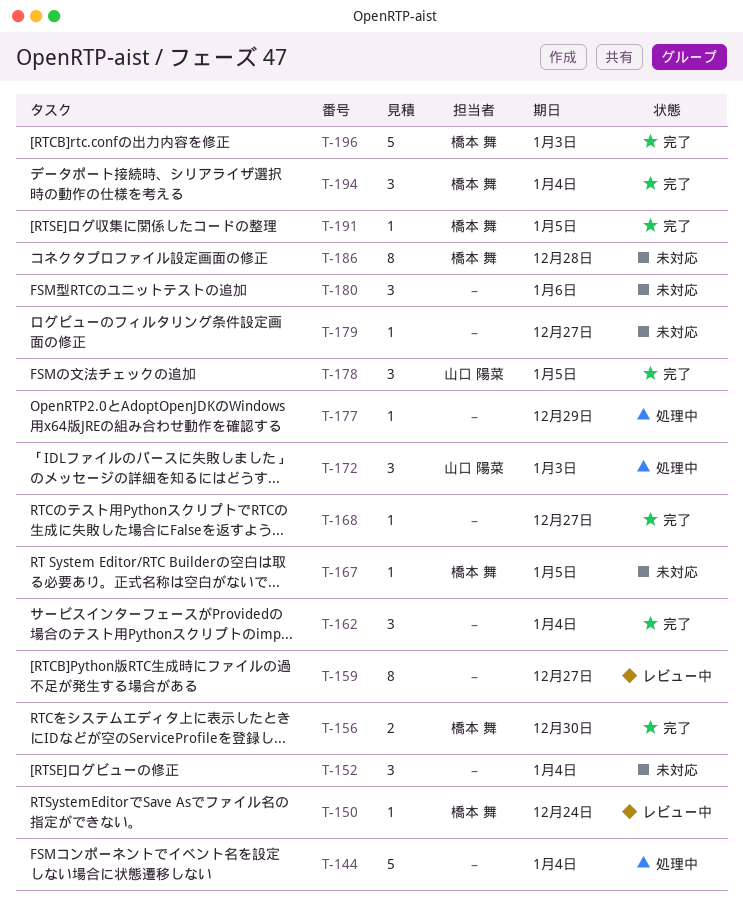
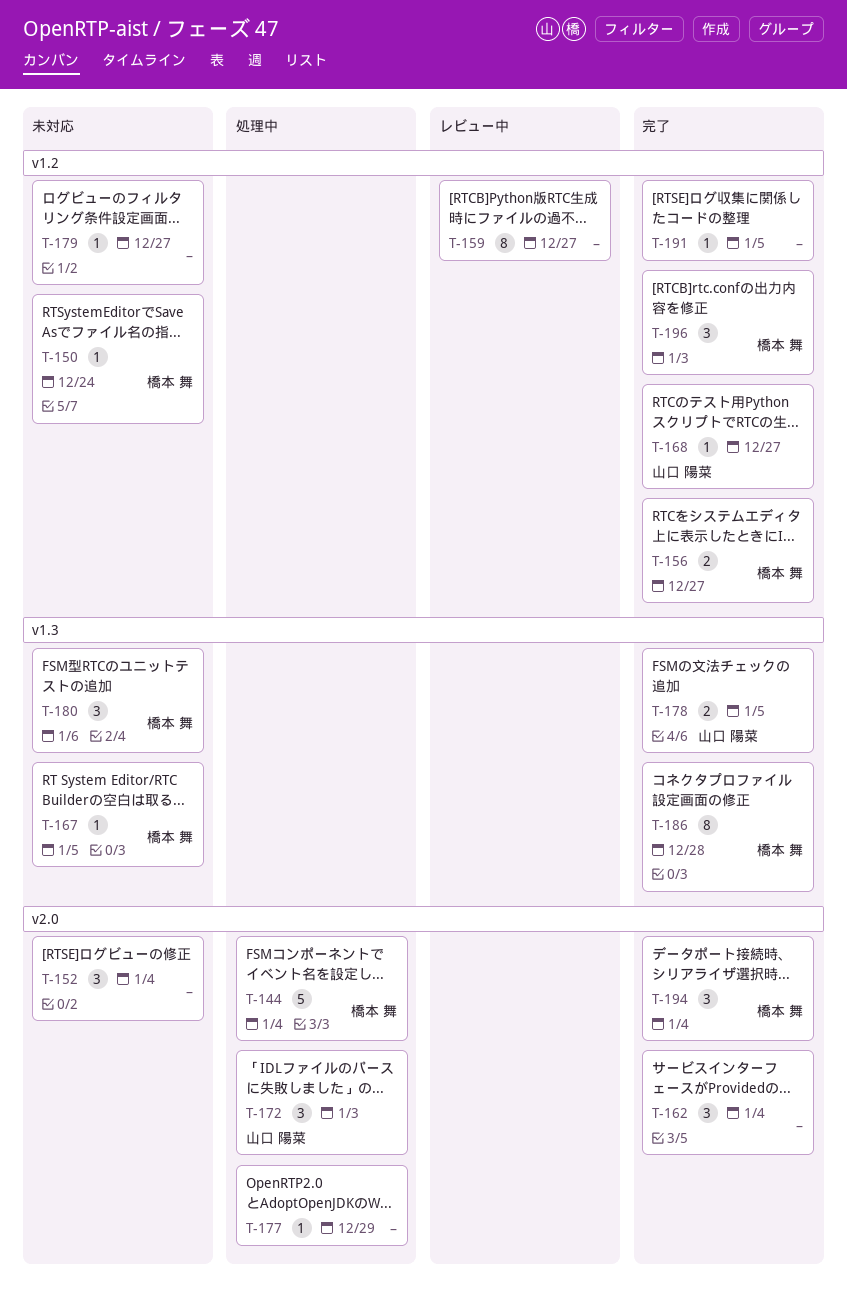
T-144, owner: none -> 橋本 舞
T-150, status: レビュー中 -> 未対応
T-156, due: Dec 30 -> Dec 27
T-168, owner: none -> 山口 陽菜
T-178, estimate: 3 -> 2
T-180, owner: none -> 橋本 舞
T-186, status: 未対応 -> 完了
T-191, owner: 橋本 舞 -> none
T-196, estimate: 5 -> 3

